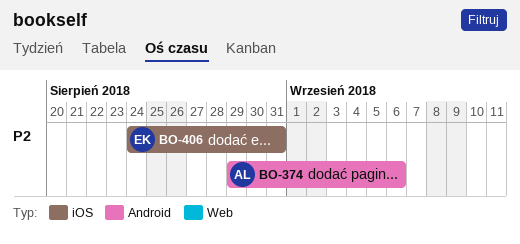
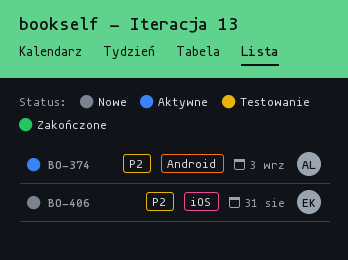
BO-374, due: Sep 6 -> Sep 3

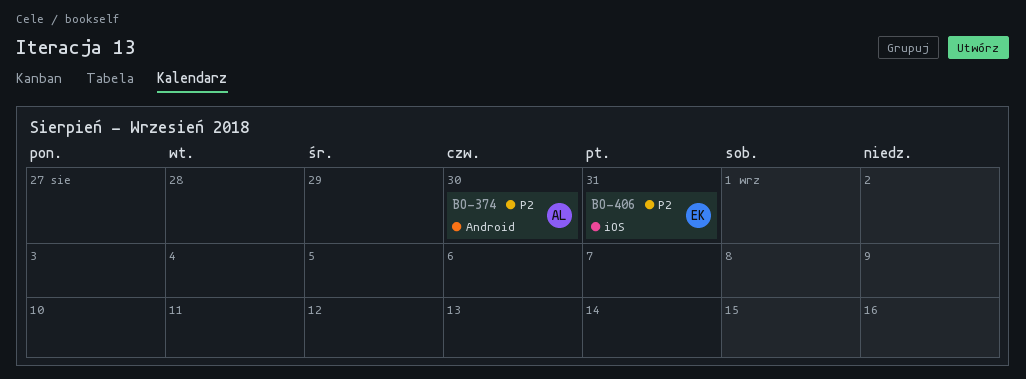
BO-374, due: Sep 3 -> Aug 30

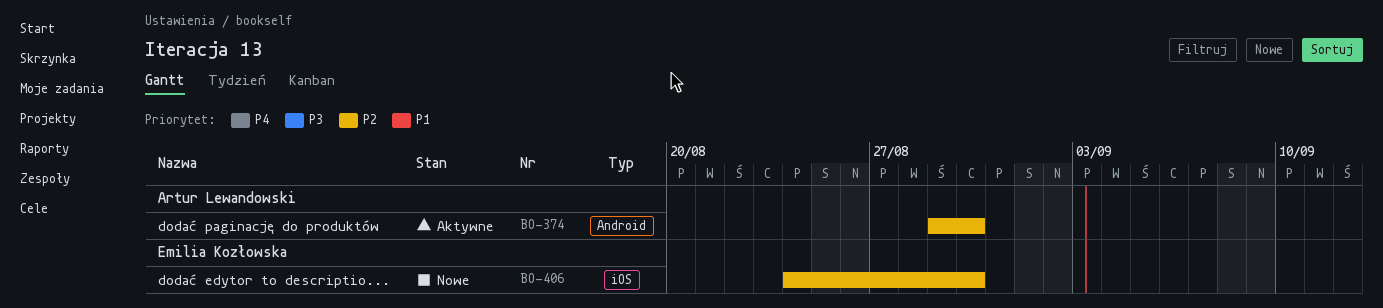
BO-406, due: Aug 31 -> Aug 30

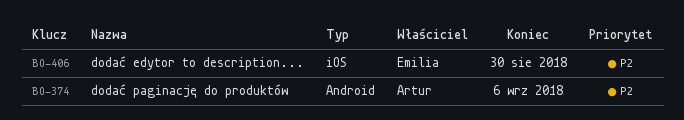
BO-374, due: Aug 30 -> Sep 6

